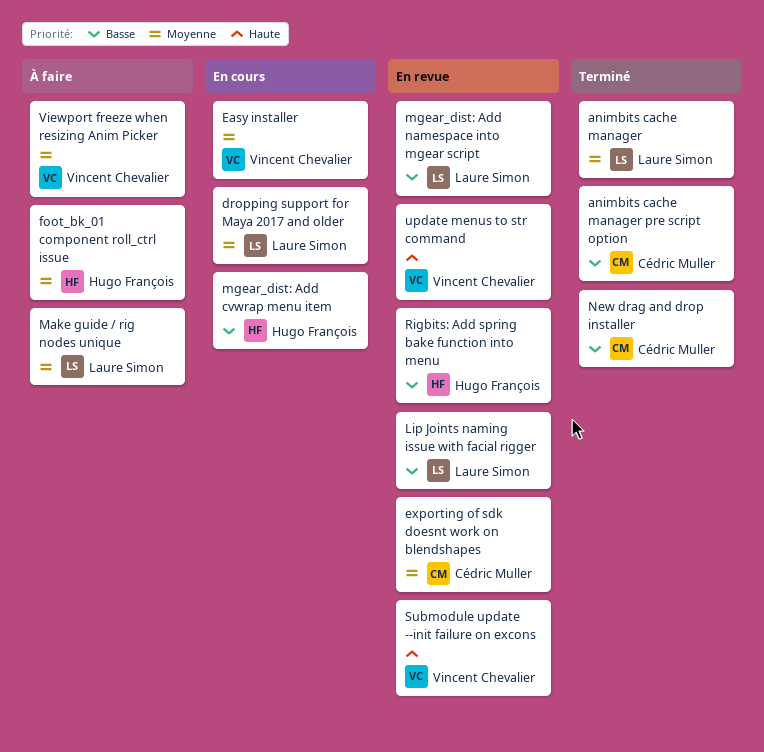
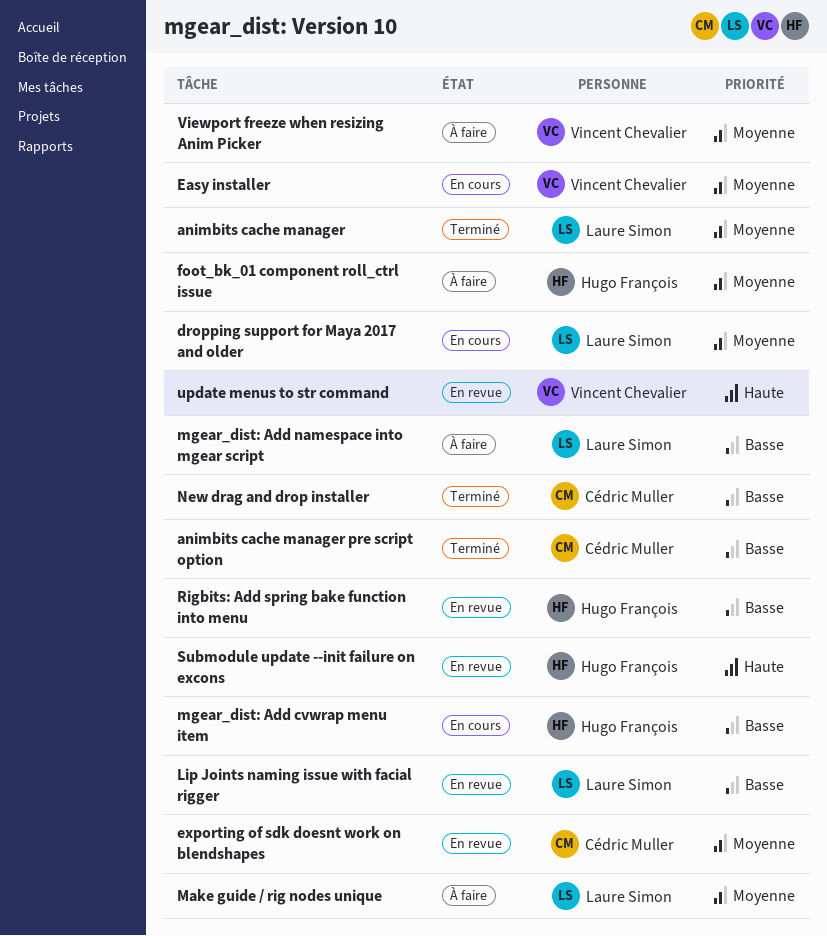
mgear_dist: Add namespace into mgear script, status: En revue -> À faire
Submodule update --init failure on excons, owner: Vincent Chevalier -> Hugo François

